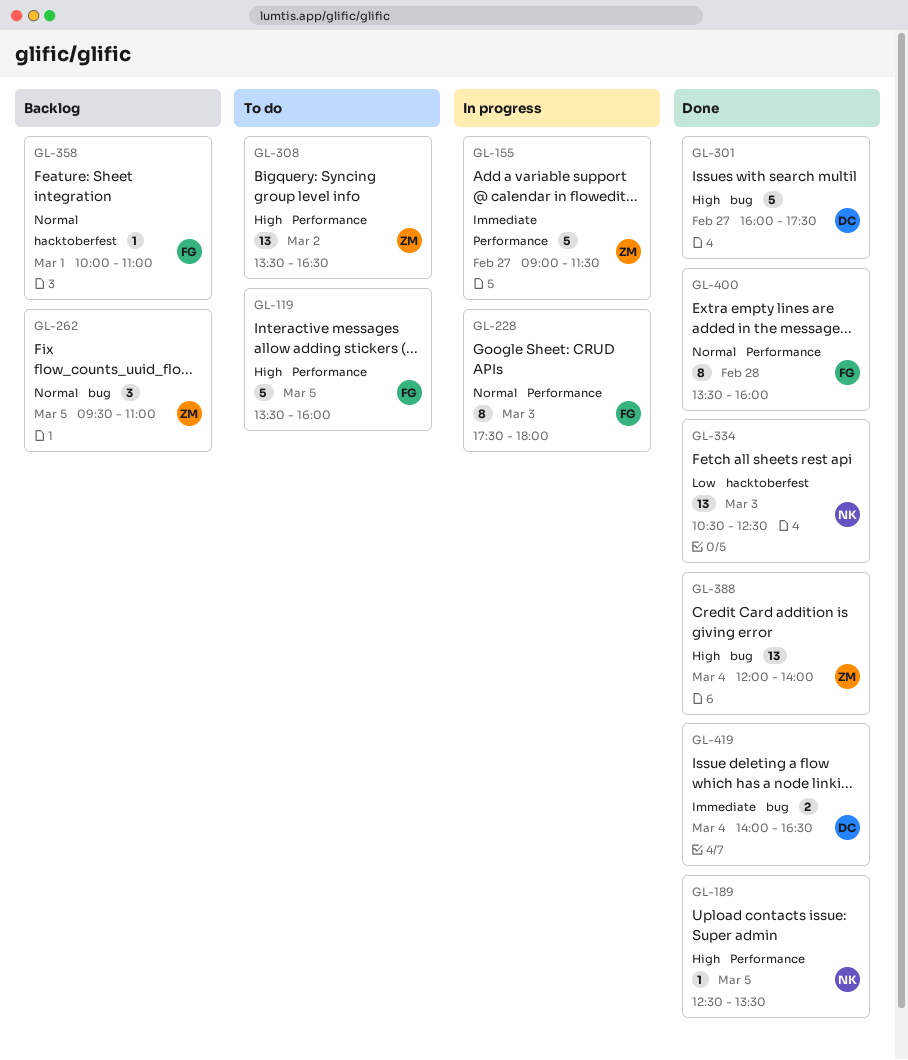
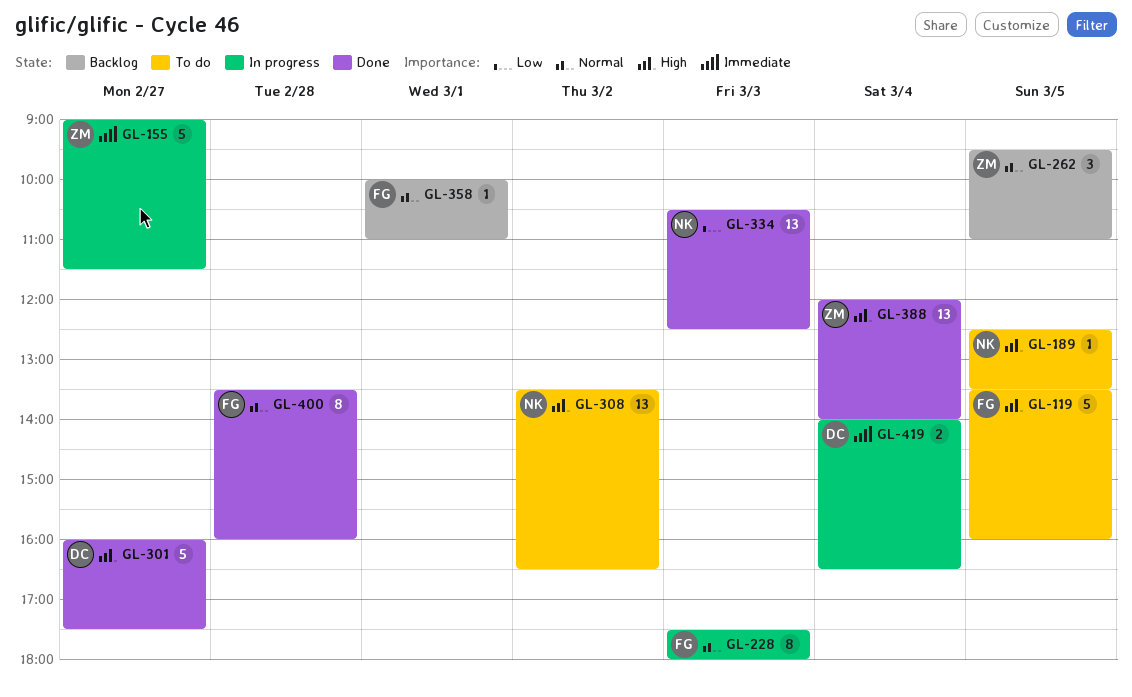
GL-189, status: Done -> To do
GL-308, owner: ZM -> NK
GL-419, status: Done -> In progress

